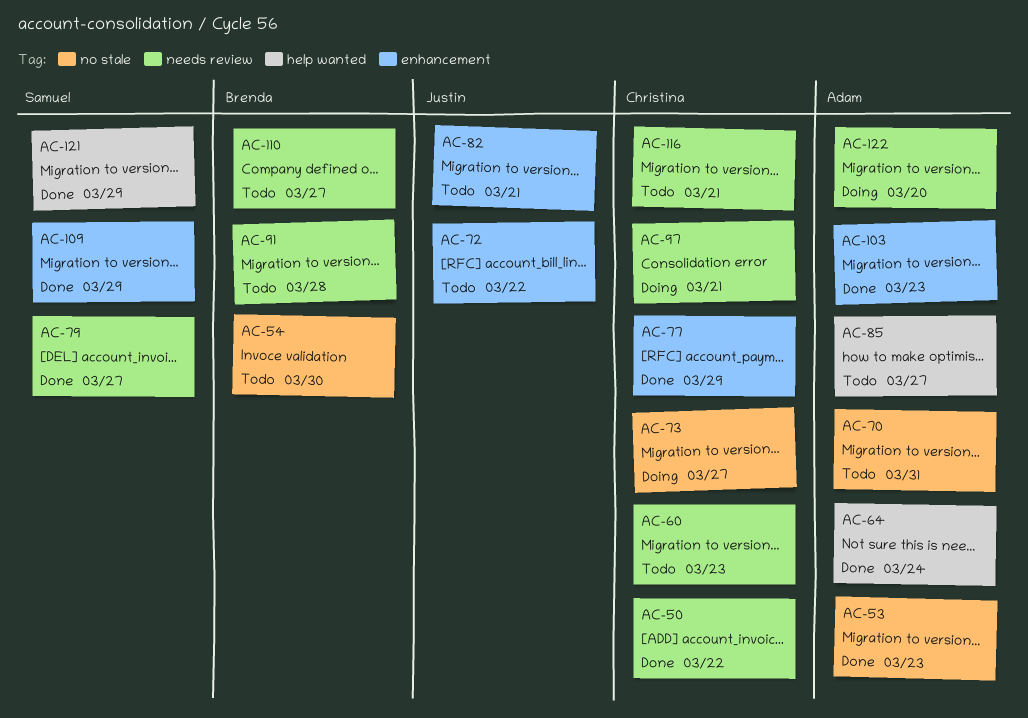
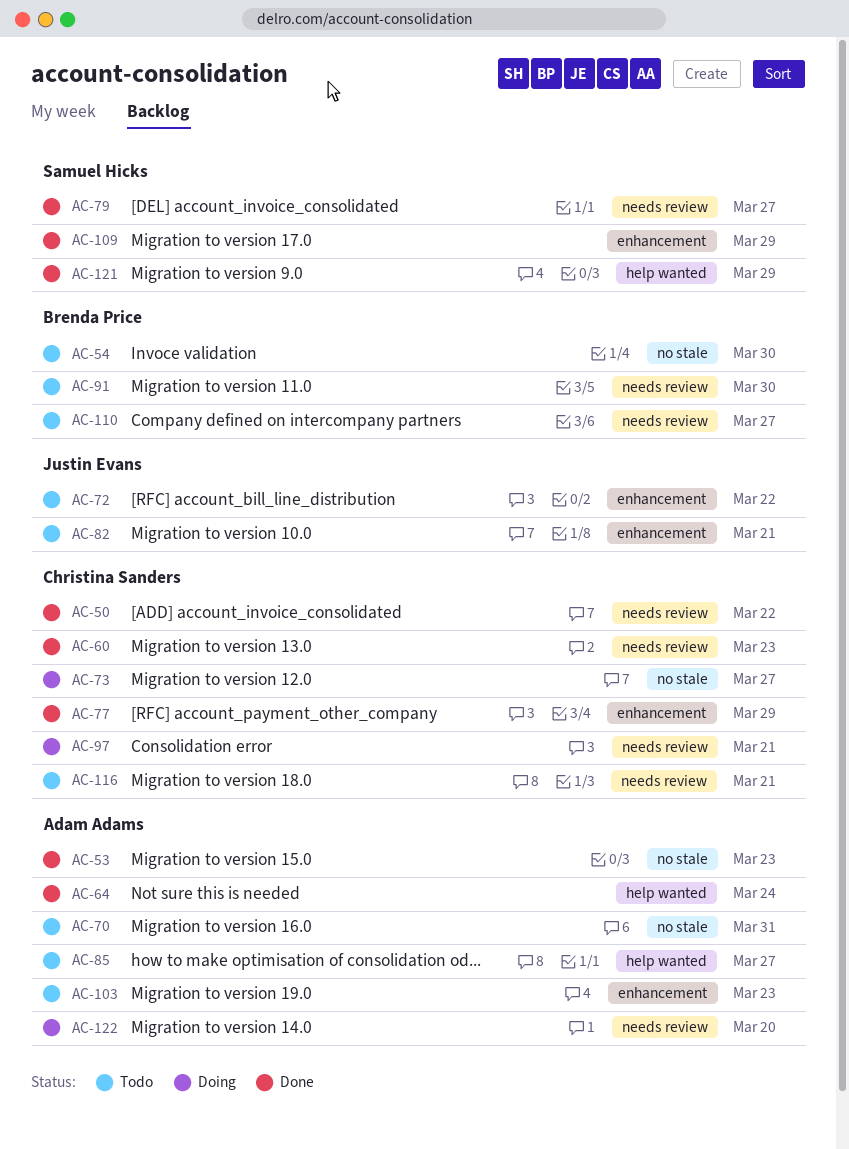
AC-60, status: Todo -> Done
AC-91, due: Mar 28 -> Mar 30
AC-103, status: Done -> Todo

